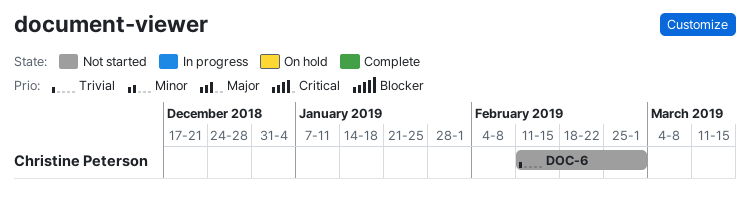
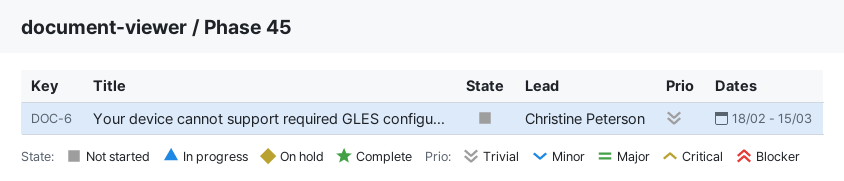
DOC-6, start: Feb 11 -> Feb 18
DOC-6, due: Mar 1 -> Mar 15

